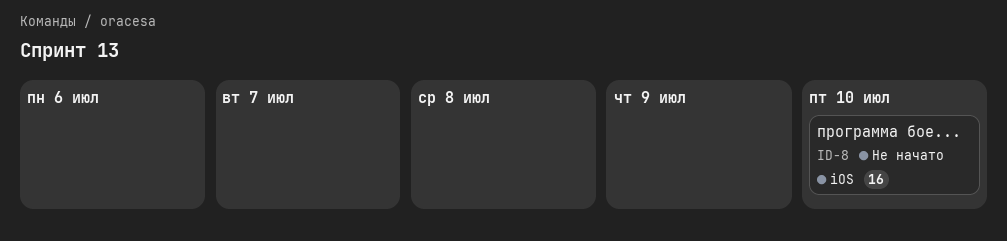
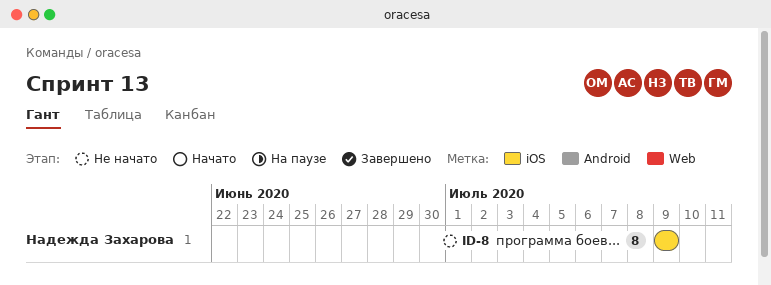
ID-8, estimate: 16 -> 8
ID-8, due: Jul 10 -> Jul 9

